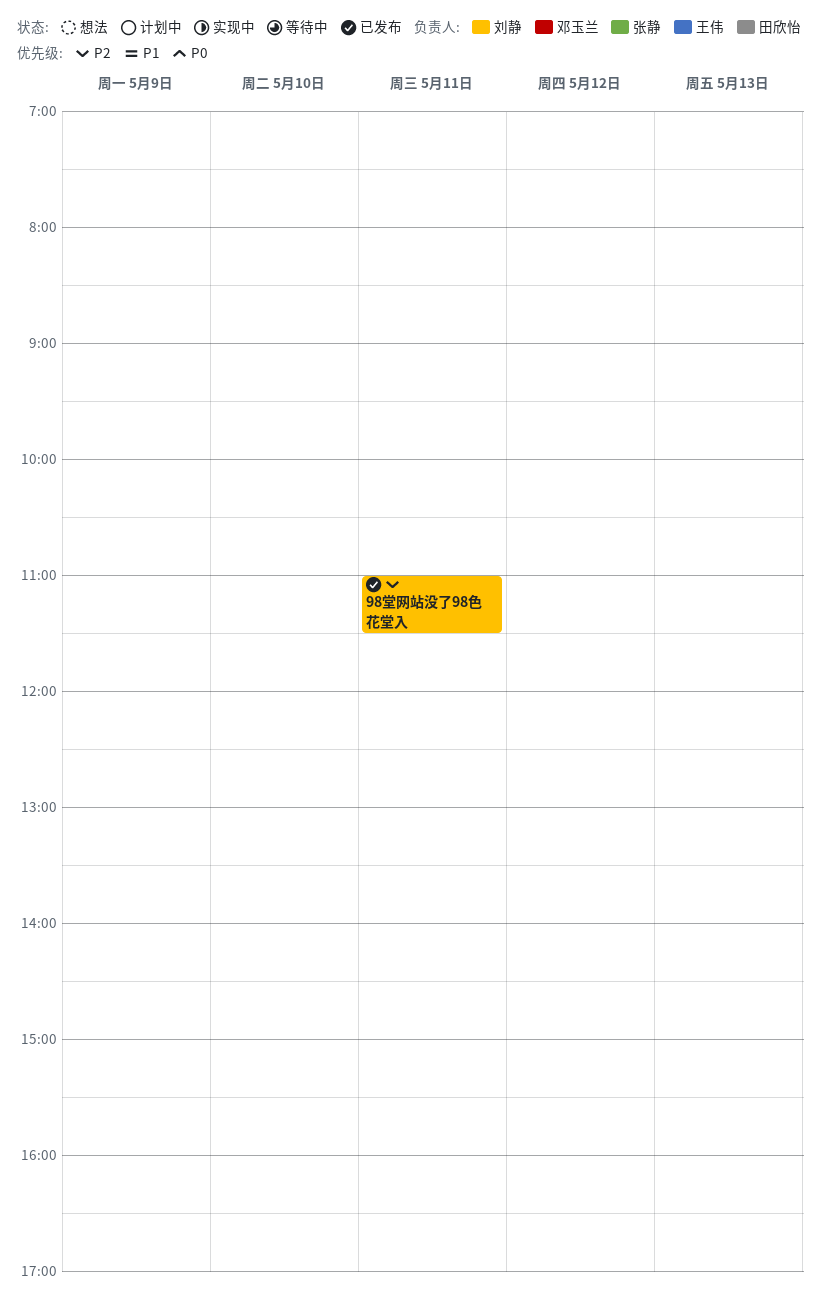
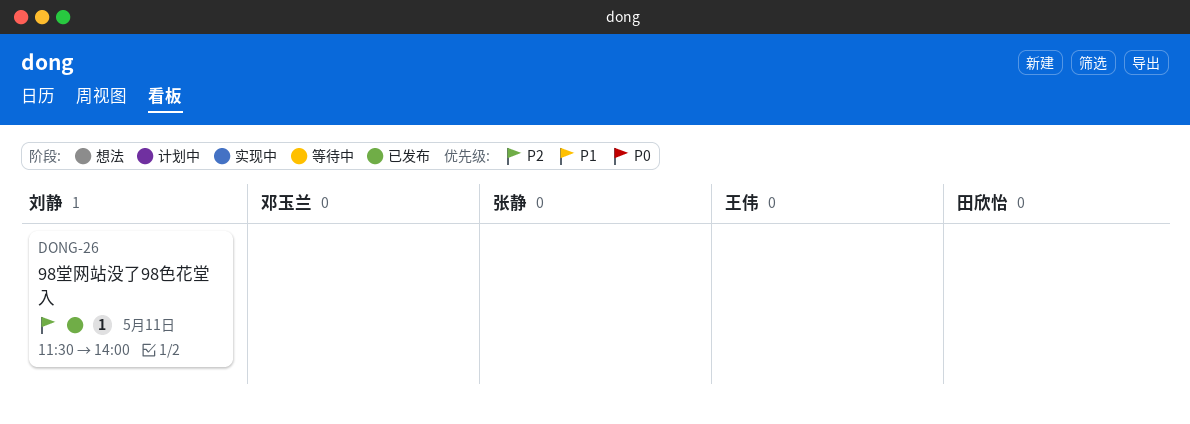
98堂网站没了98色花堂入, begins: 11:00 -> 11:30
98堂网站没了98色花堂入, ends: 11:30 -> 14:00

